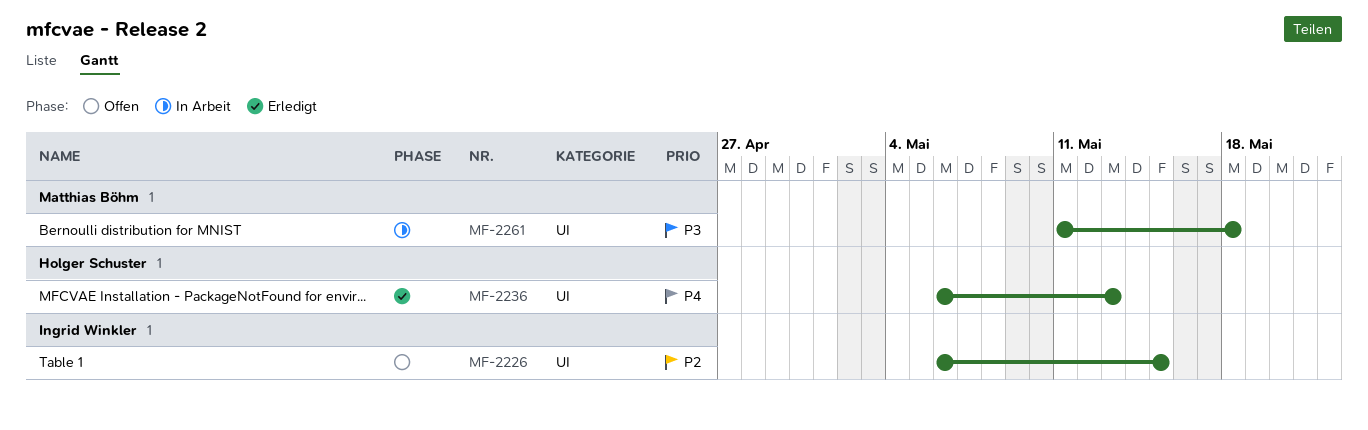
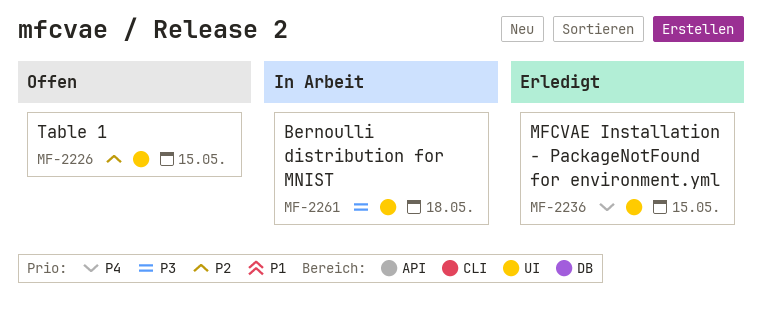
MF-2236, due: May 13 -> May 15

